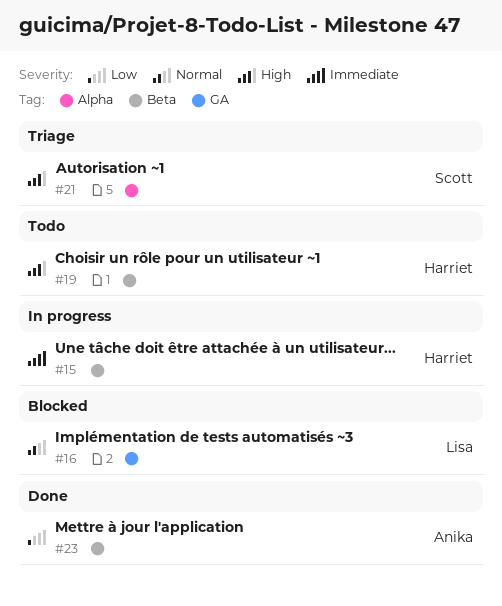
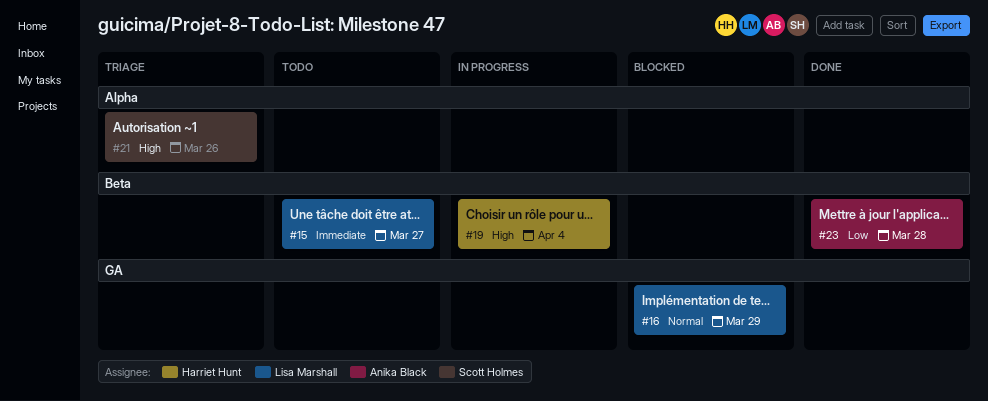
#15, status: In progress -> Todo
#15, owner: Harriet Hunt -> Lisa Marshall
#19, status: Todo -> In progress

